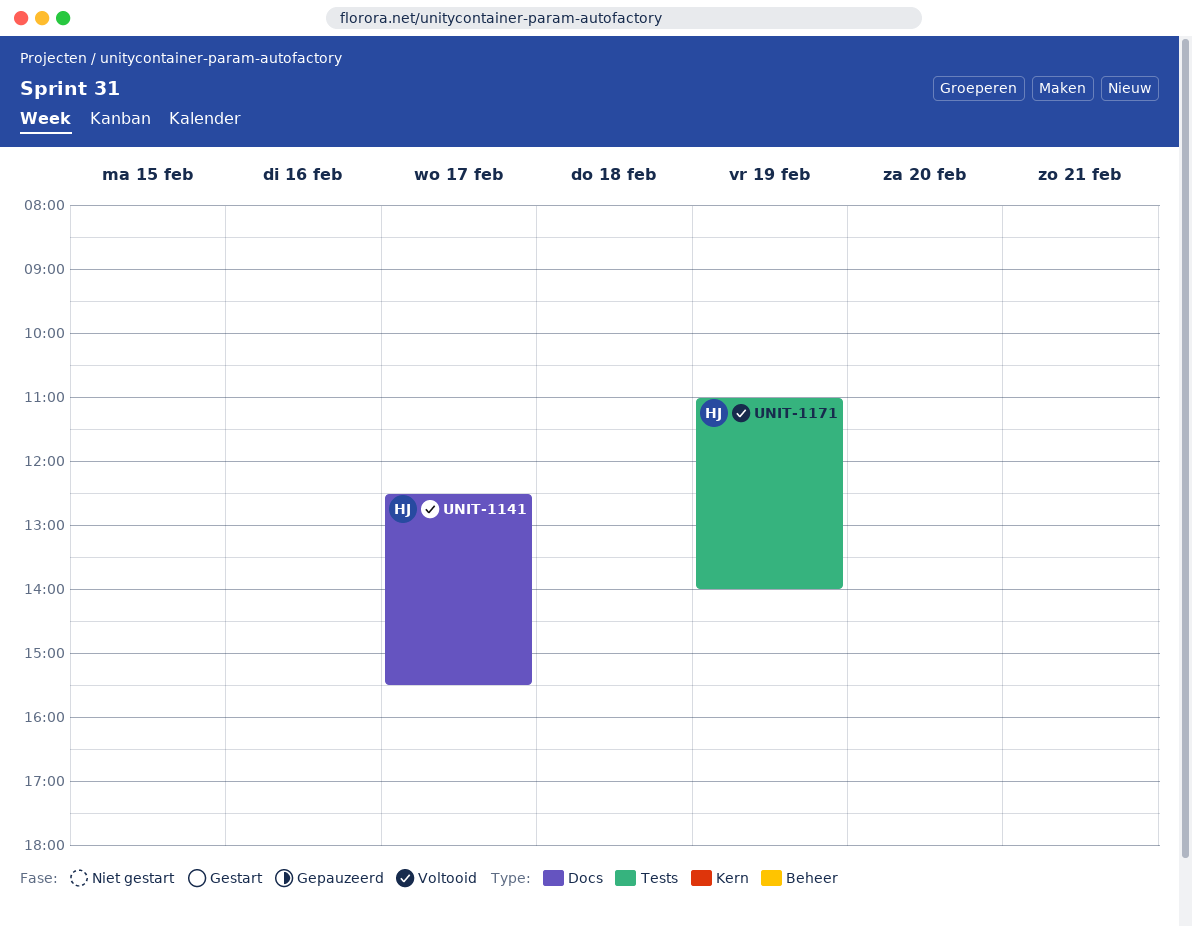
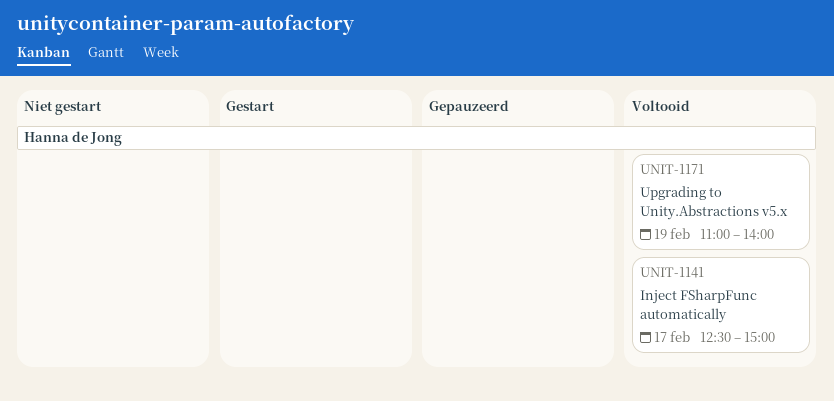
UNIT-1141, ends: 15:30 -> 15:00

